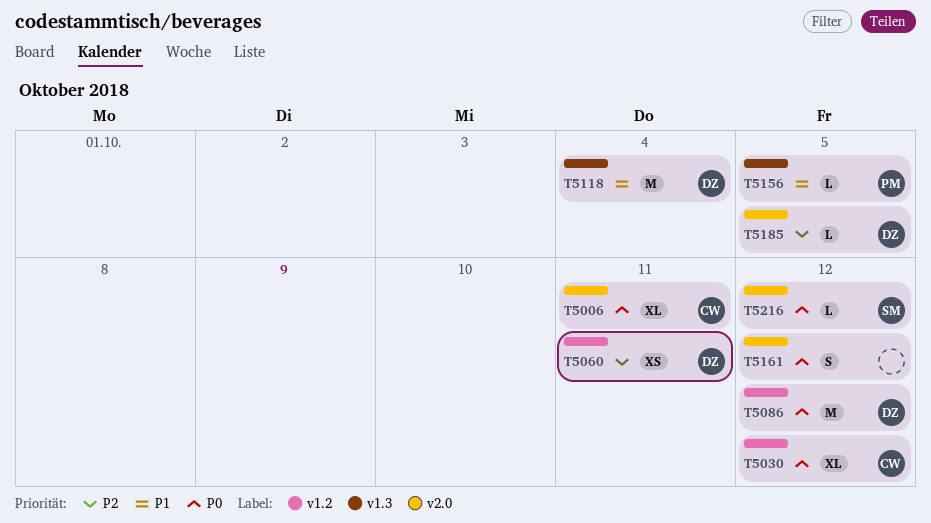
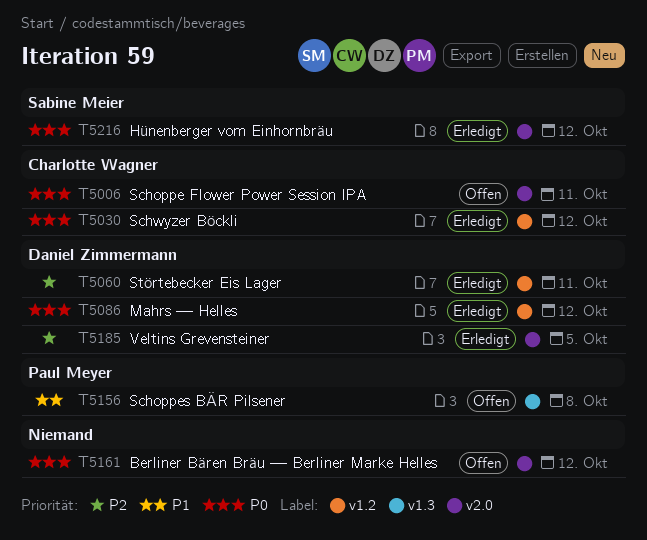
T5118: present -> none
T5156, due: Oct 5 -> Oct 8

